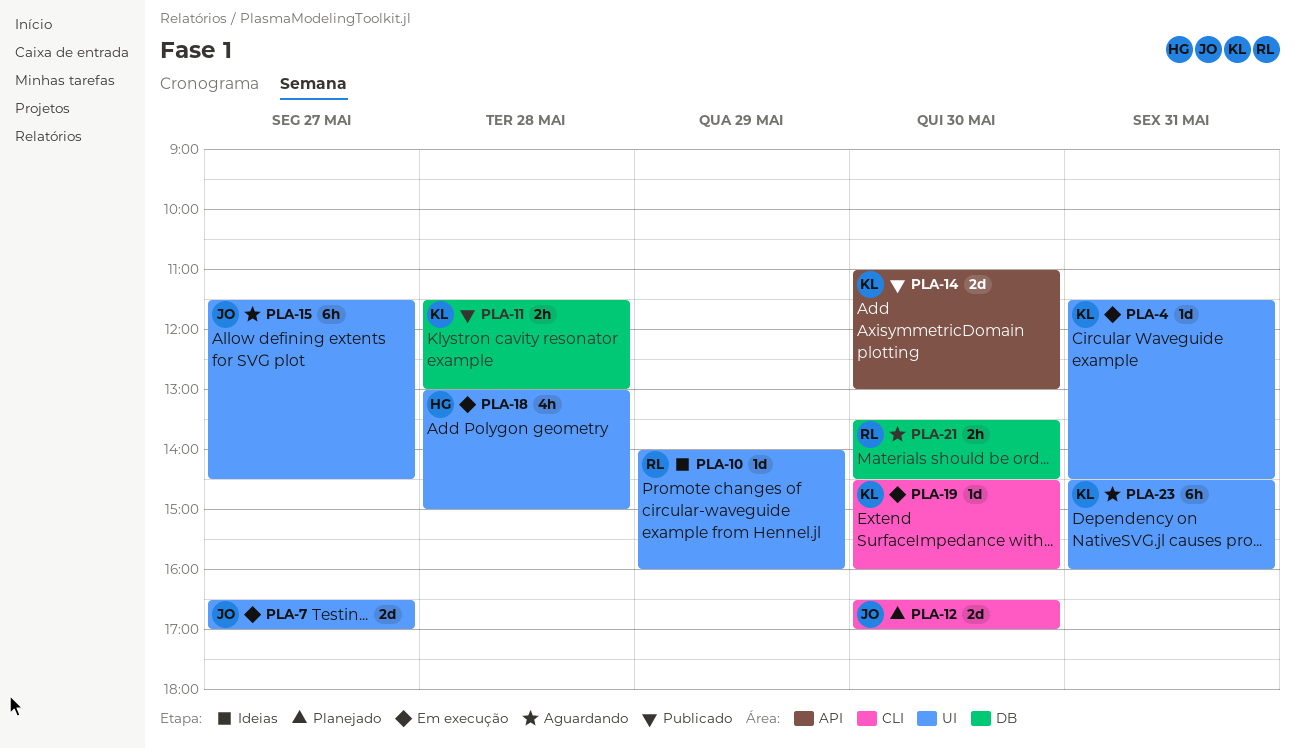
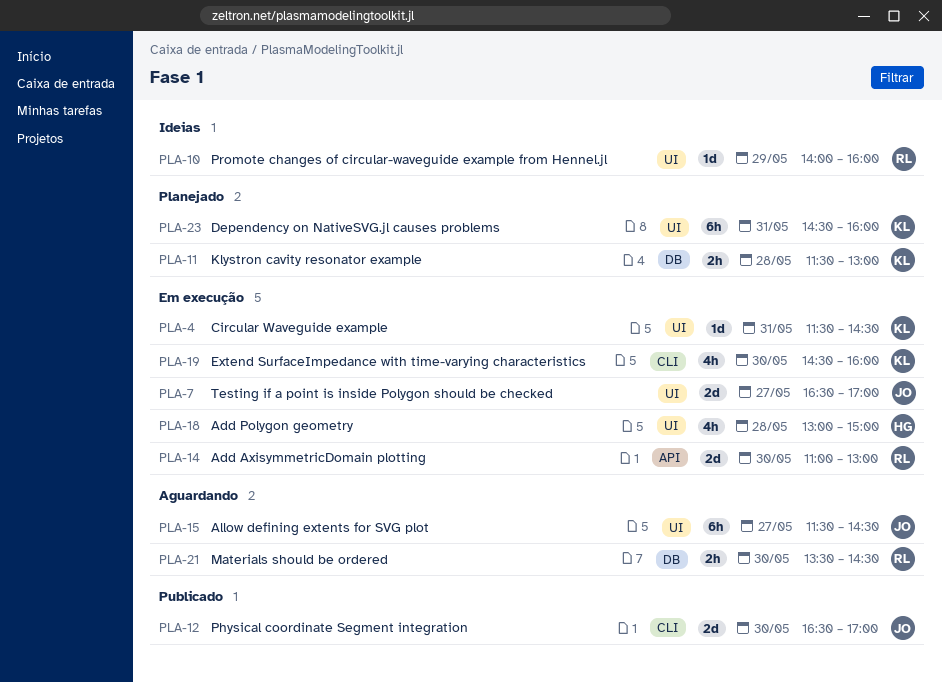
PLA-11, status: Publicado -> Planejado
PLA-12, status: Planejado -> Publicado
PLA-14, status: Publicado -> Em execução
PLA-14, owner: KL -> RL
PLA-19, estimate: 1d -> 4h
PLA-23, status: Aguardando -> Planejado

